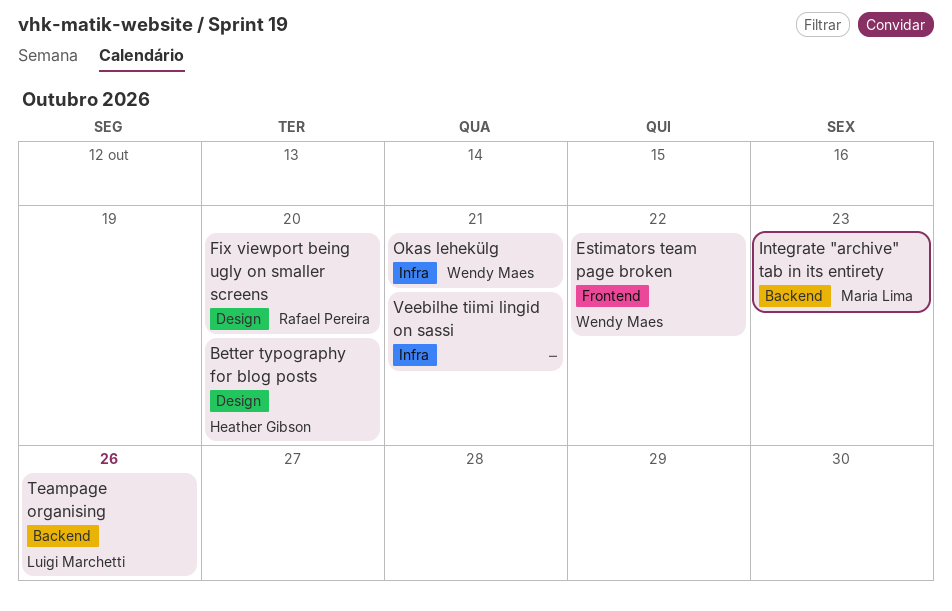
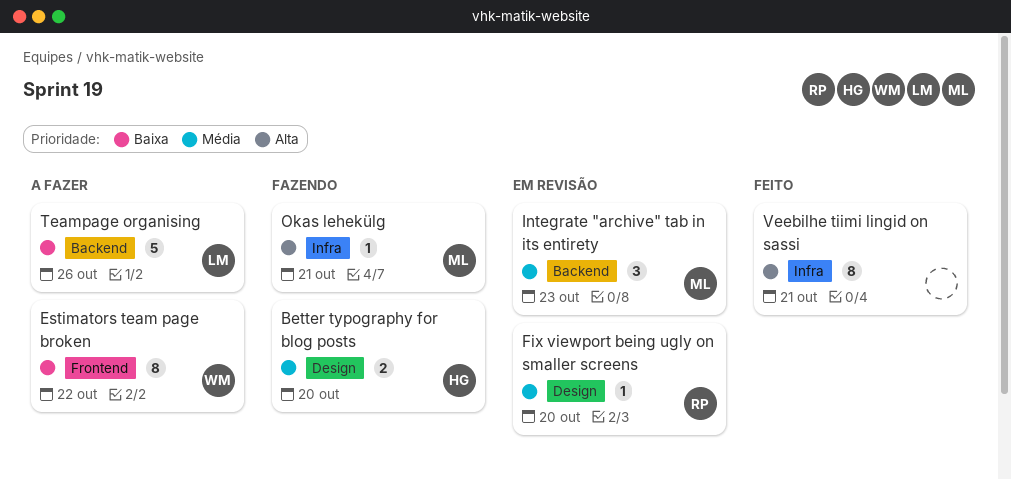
Okas lehekülg, owner: Wendy Maes -> Maria Lima

